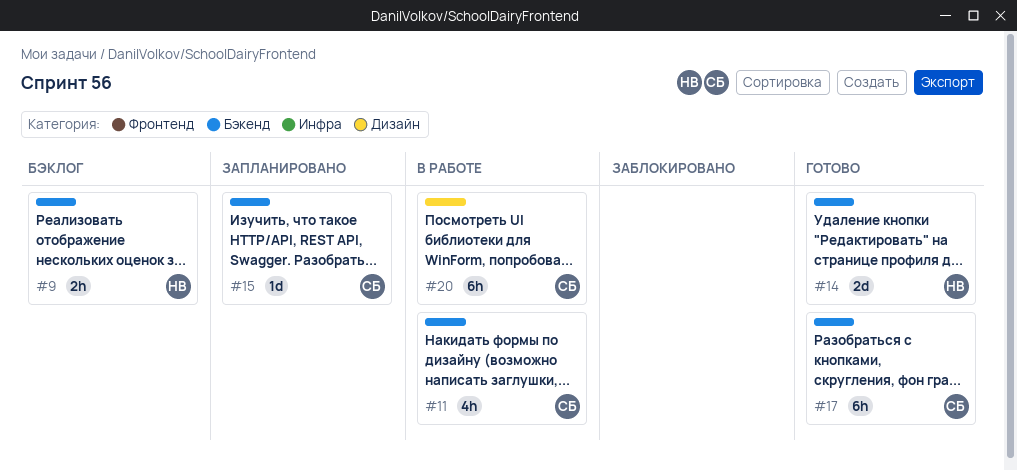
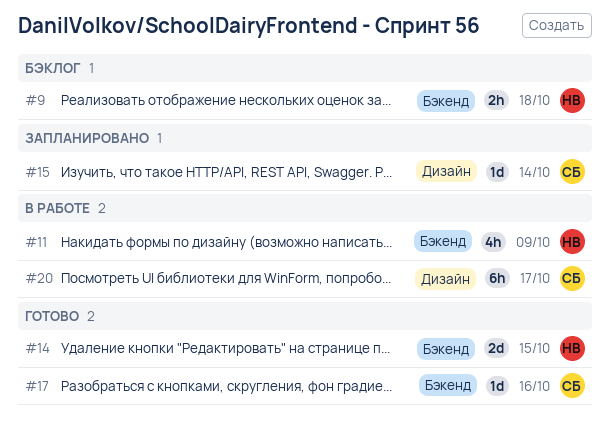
#11, owner: СБ -> НВ
#15, label: Бэкенд -> Дизайн
#17, estimate: 6h -> 1d

